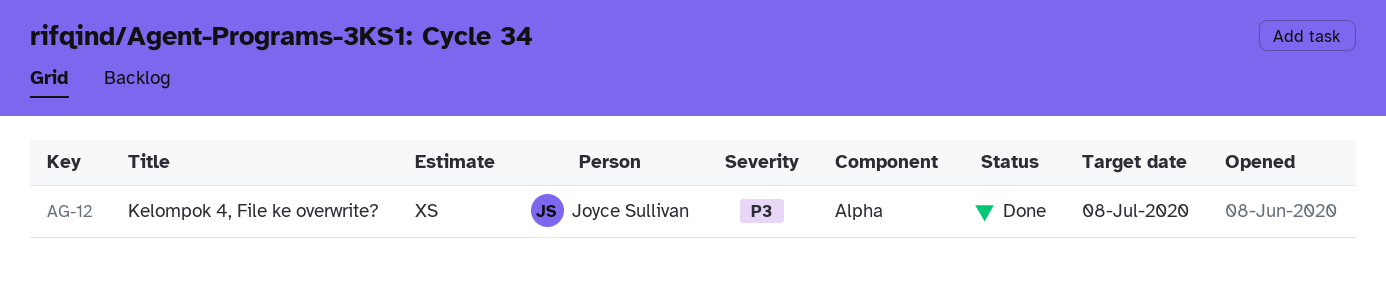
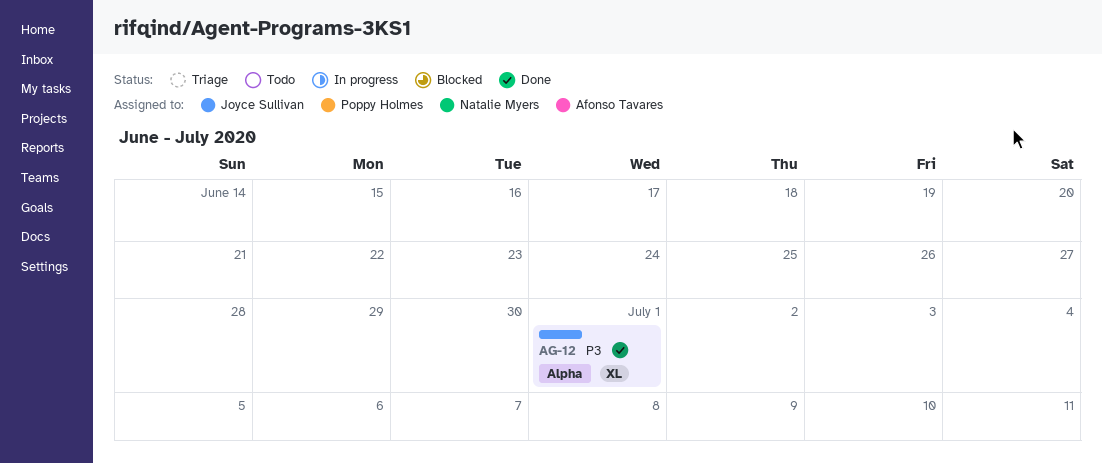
AG-12, estimate: XS -> XL
AG-12, due: Jul 8 -> Jul 1

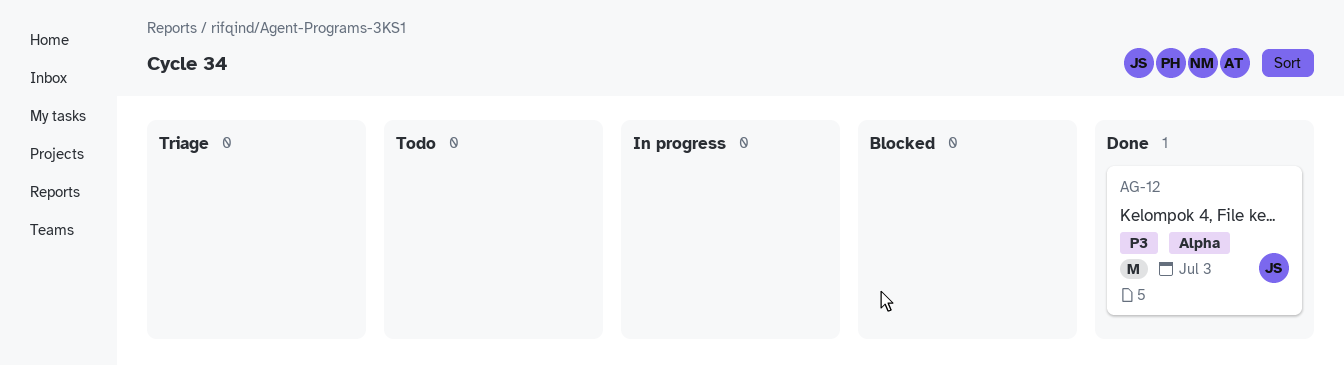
AG-12, estimate: XL -> M
AG-12, due: Jul 1 -> Jul 3

